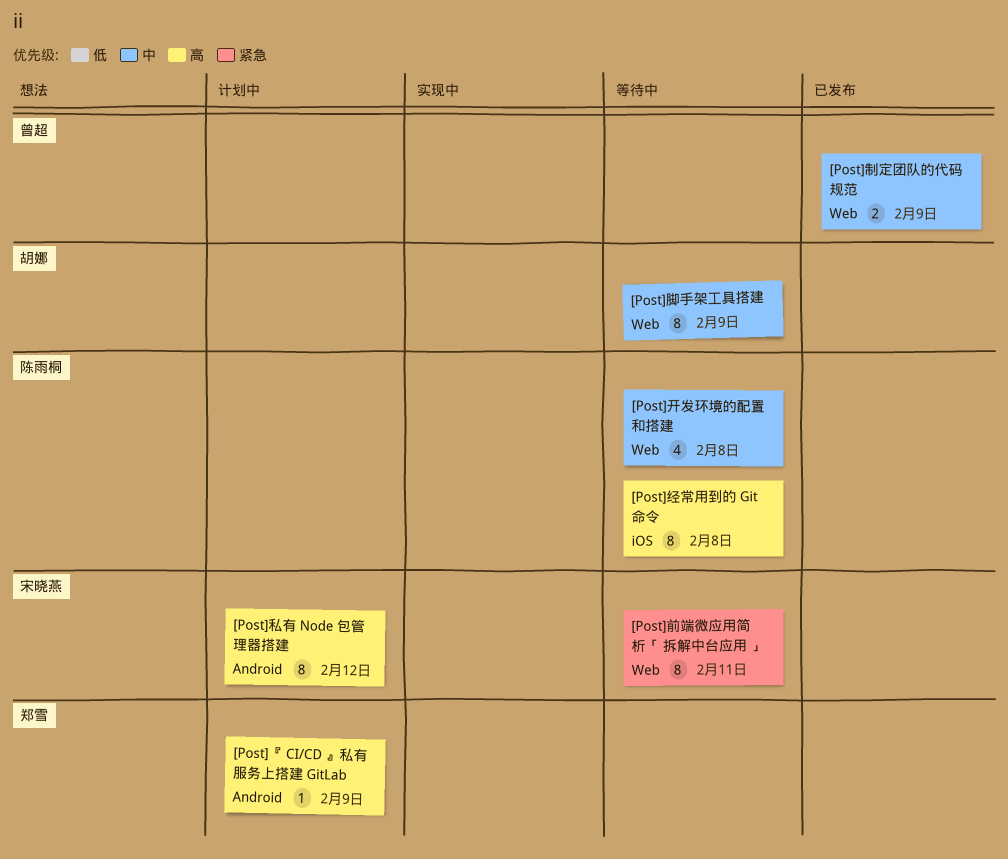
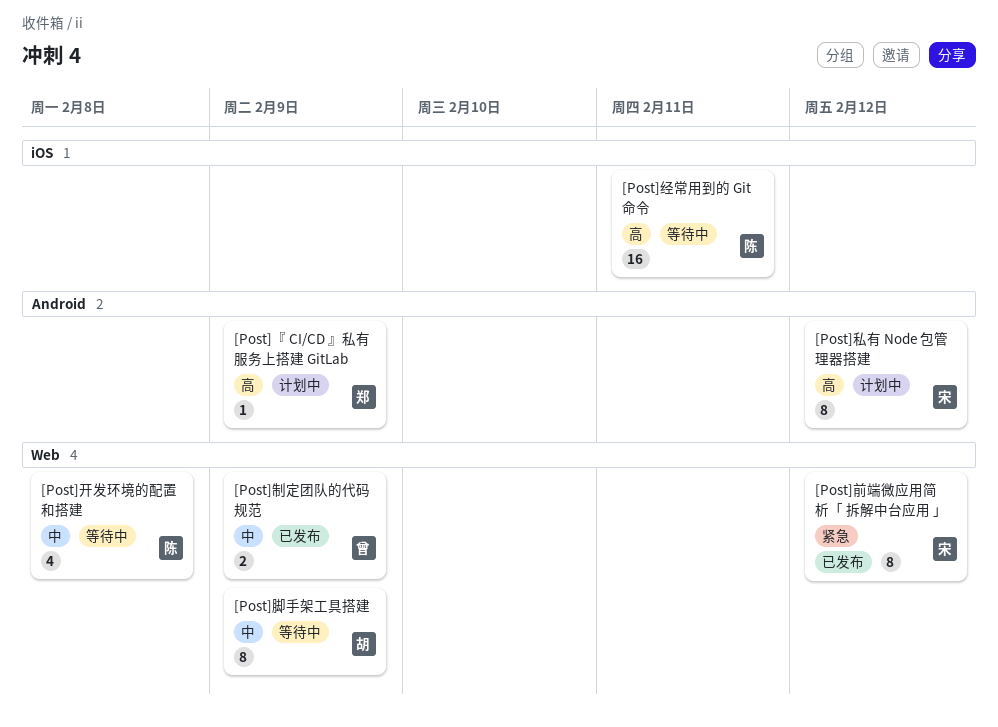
[Post]前端微应用简析「 拆解中台应用 」, status: 等待中 -> 已发布
[Post]前端微应用简析「 拆解中台应用 」, due: Feb 11 -> Feb 12
[Post]经常用到的 Git 命令, estimate: 8 -> 16
[Post]经常用到的 Git 命令, due: Feb 8 -> Feb 11

